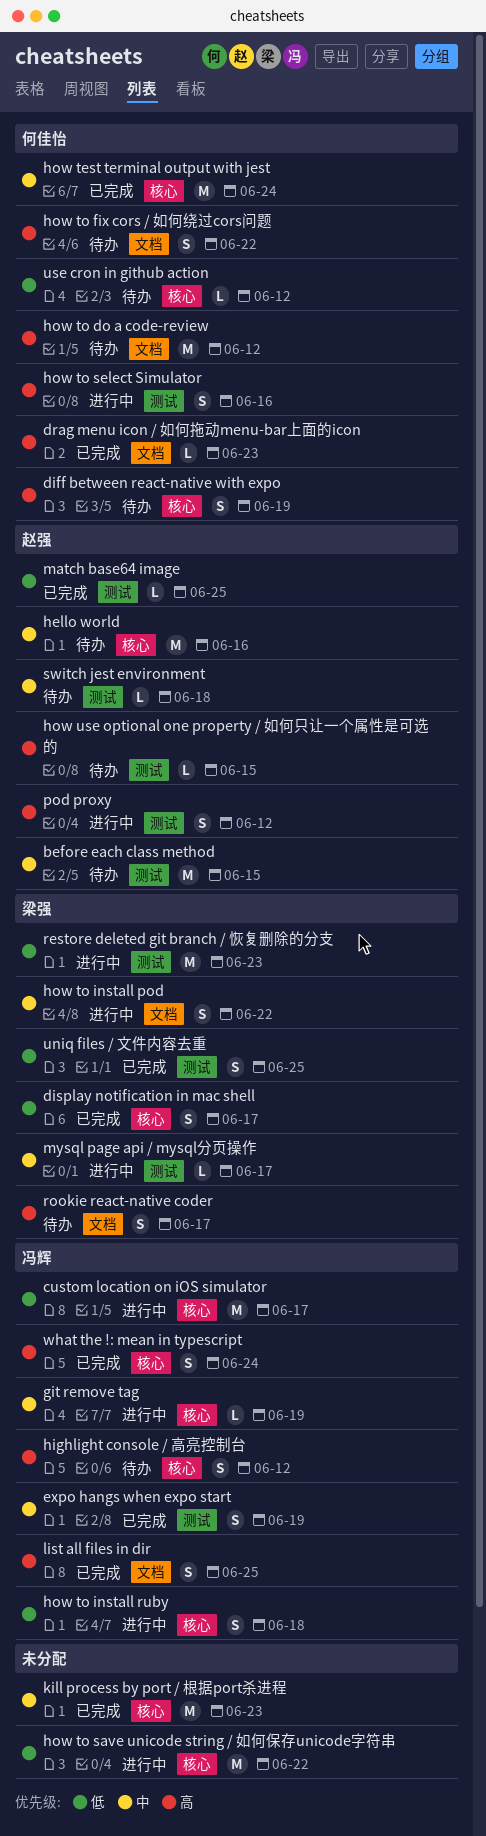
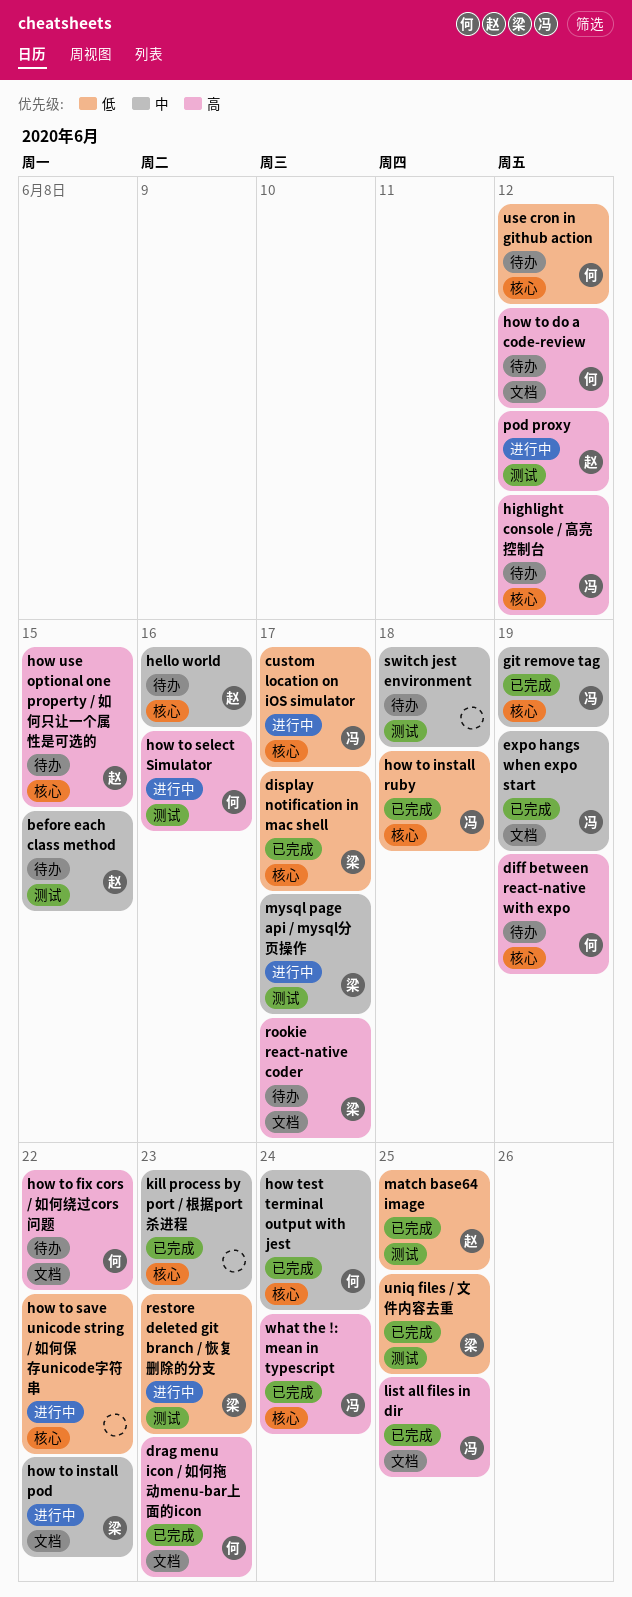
expo hangs when expo start, label: 测试 -> 文档
git remove tag, status: 进行中 -> 已完成
how to install ruby, status: 进行中 -> 已完成
how use optional one property / 如何只让一个属性是可选的, label: 测试 -> 核心
switch jest environment, owner: 赵强 -> none

